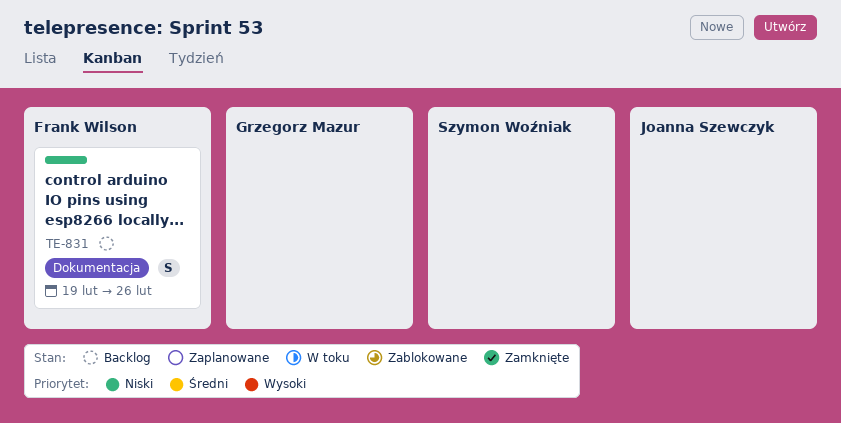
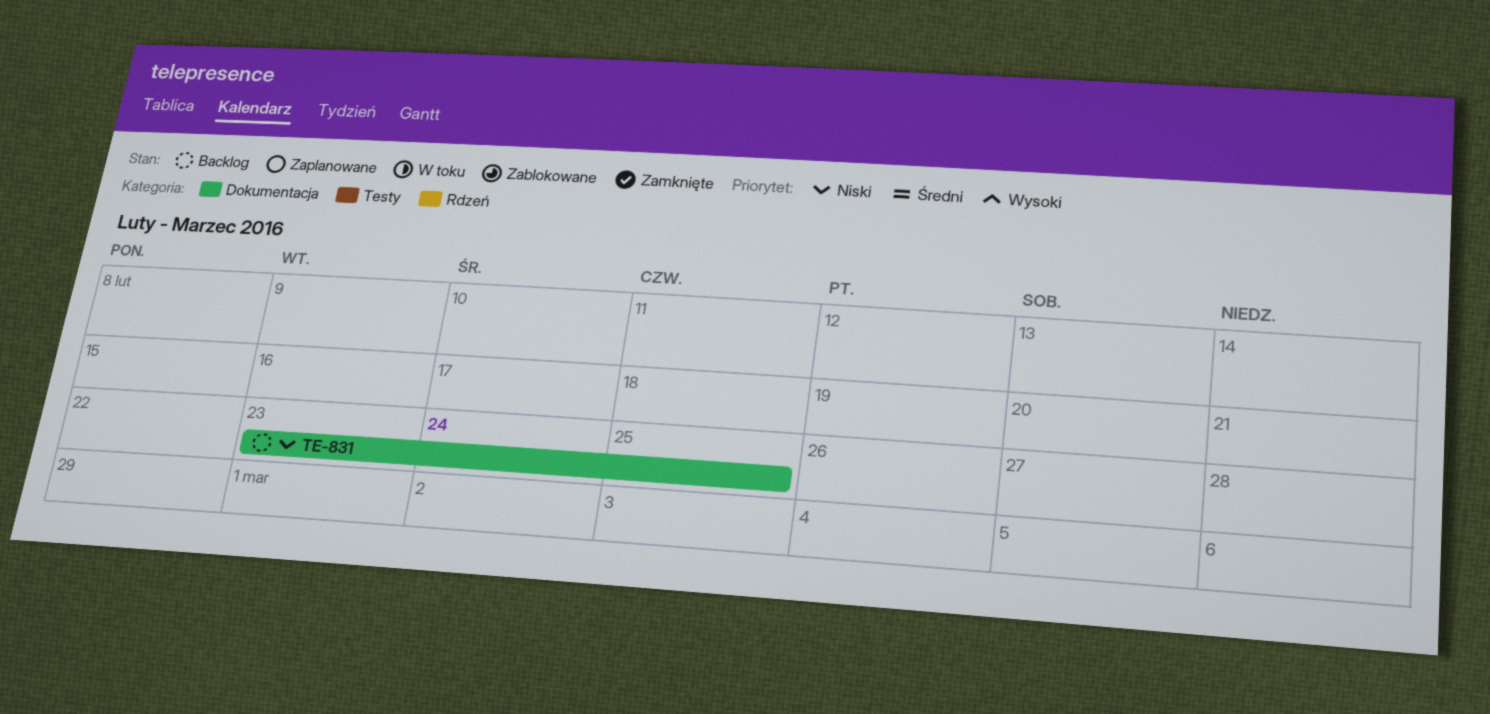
TE-831, start: Feb 19 -> Feb 23
TE-831, due: Feb 26 -> Feb 25

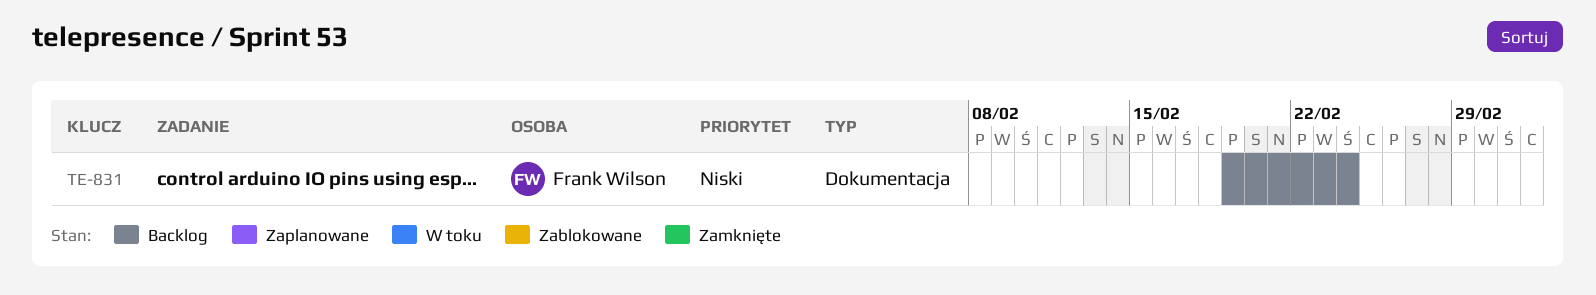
TE-831, start: Feb 23 -> Feb 19
TE-831, due: Feb 25 -> Feb 24

